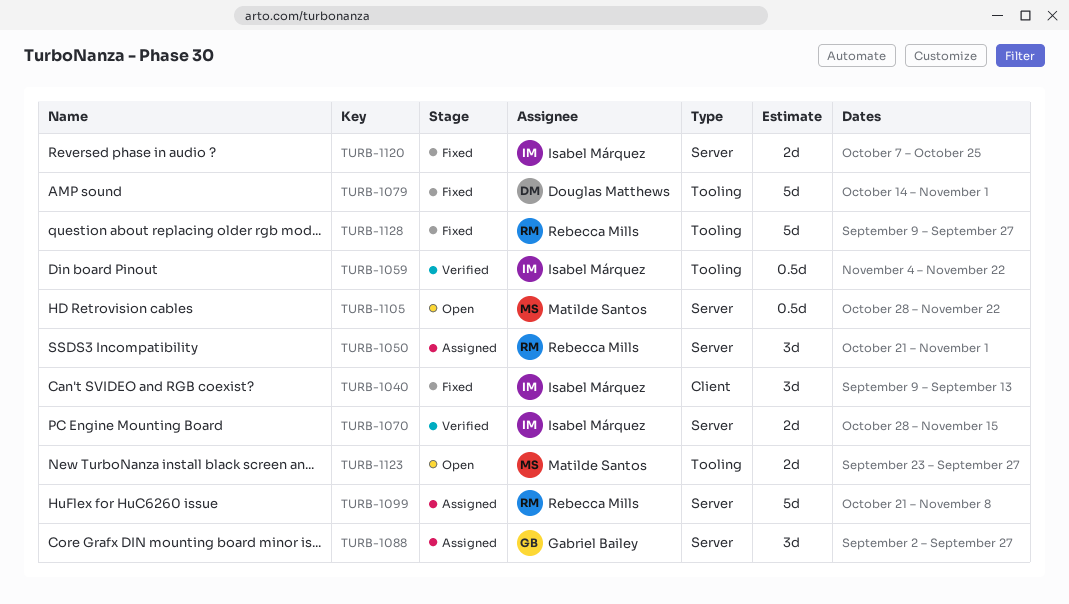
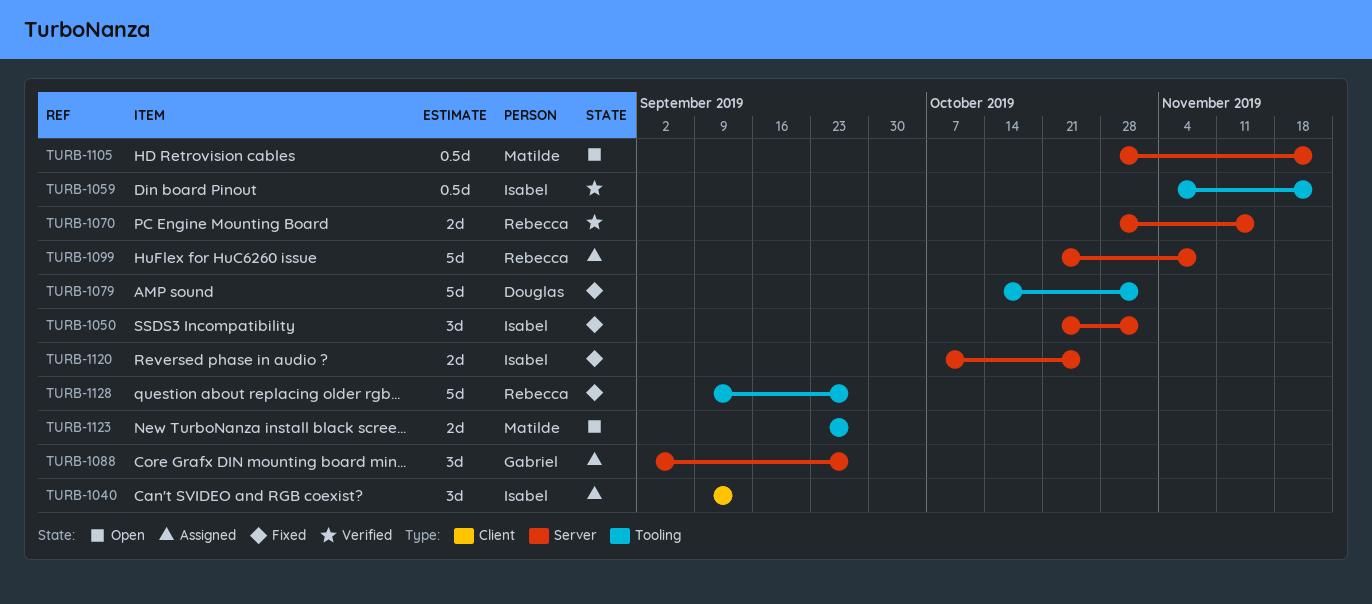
TURB-1040, status: Fixed -> Assigned
TURB-1050, status: Assigned -> Fixed
TURB-1050, owner: Rebecca Mills -> Isabel Márquez
TURB-1070, owner: Isabel Márquez -> Rebecca Mills

